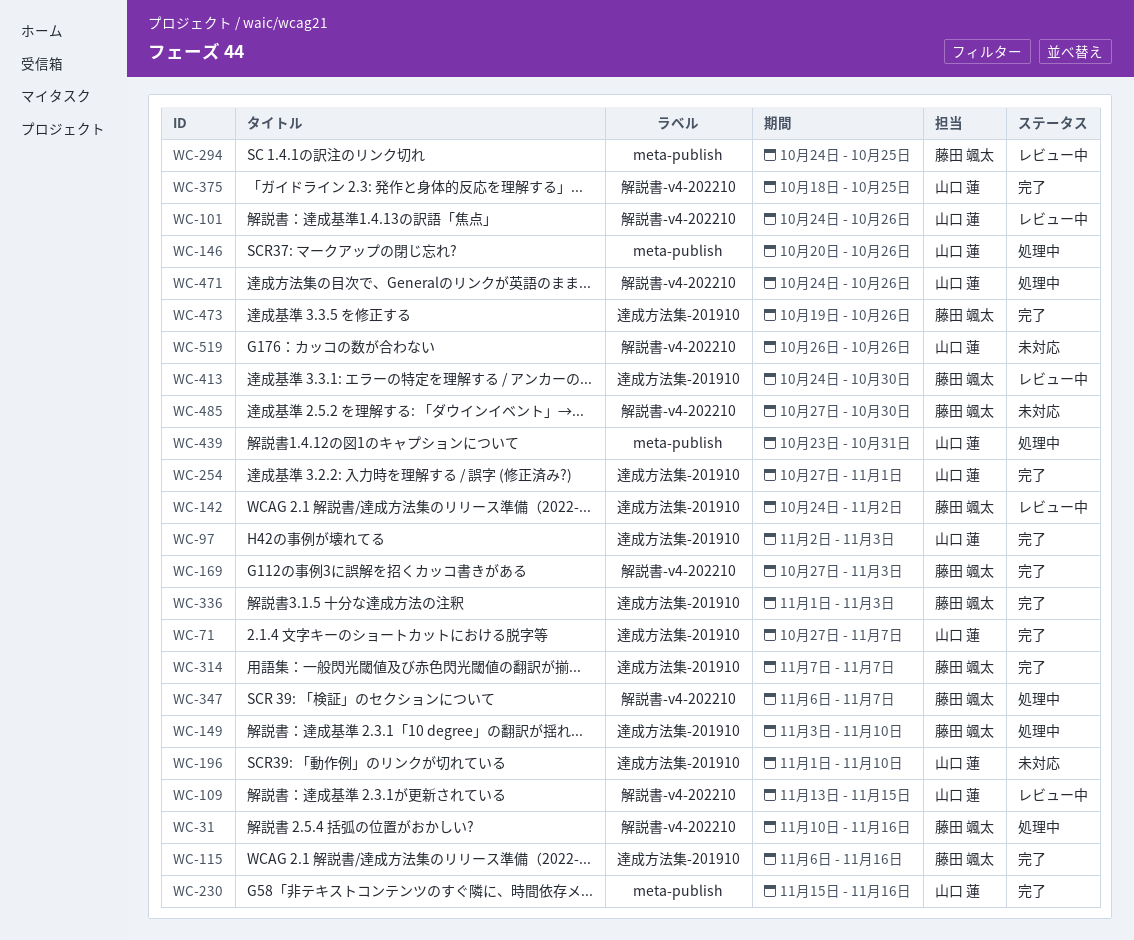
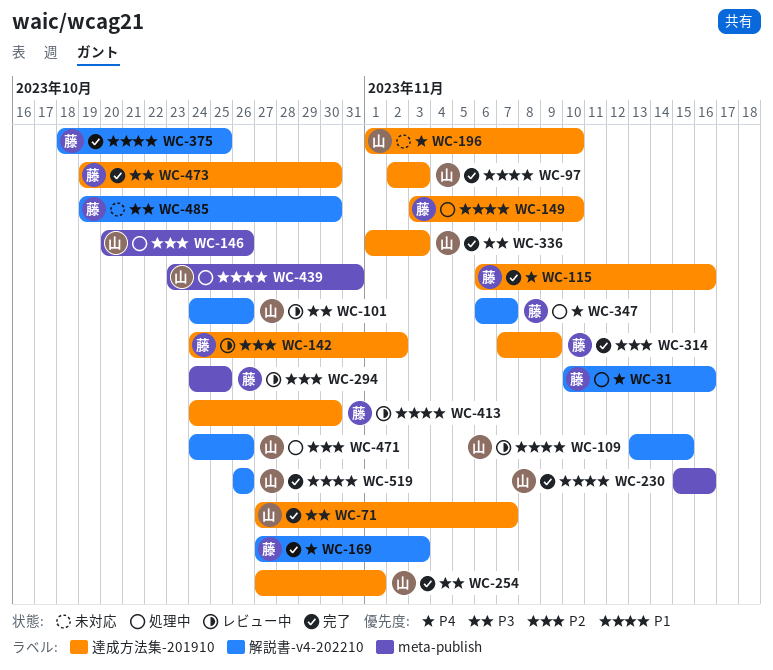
WC-314, due: Nov 7 -> Nov 9
WC-336, owner: 藤田 颯太 -> 山口 蓮
WC-375, owner: 山口 蓮 -> 藤田 颯太
WC-473, due: Oct 26 -> Oct 30
WC-485, start: Oct 27 -> Oct 19
WC-519, status: 未対応 -> 完了

